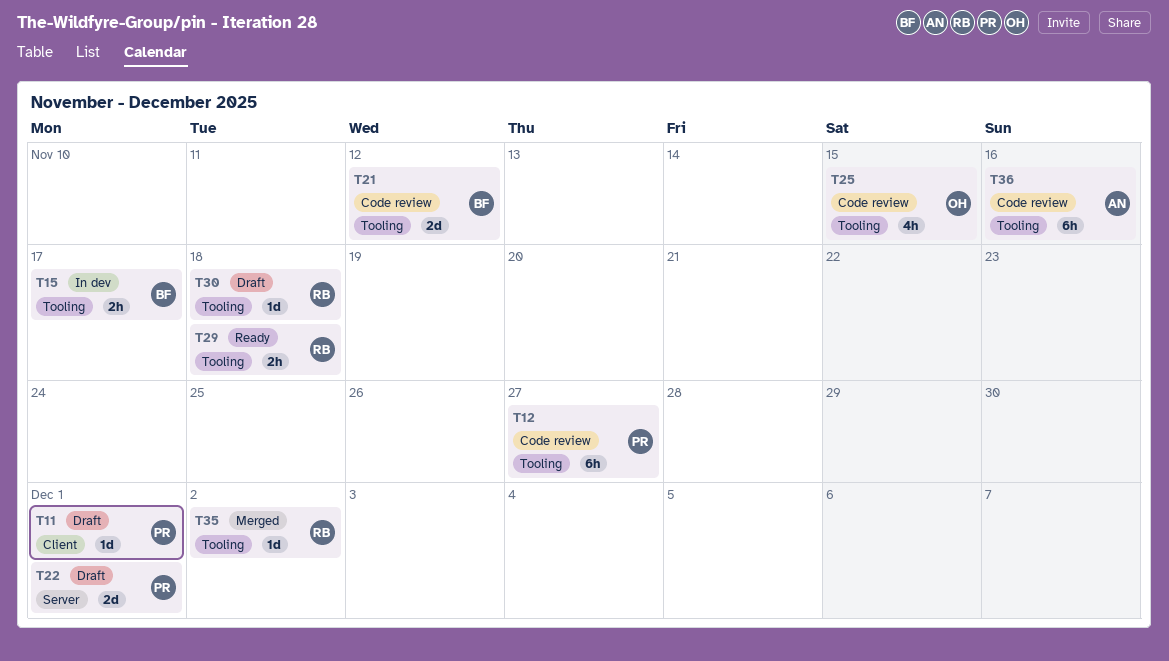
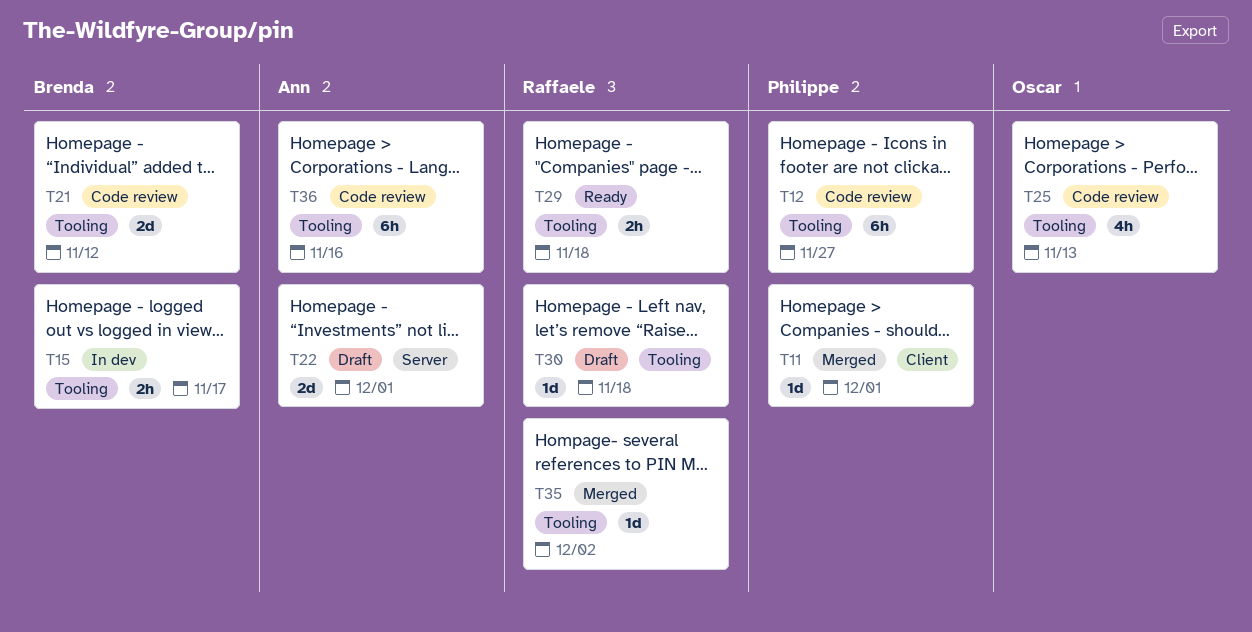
T11, status: Draft -> Merged
T22, owner: Philippe -> Ann
T25, due: Nov 15 -> Nov 13

